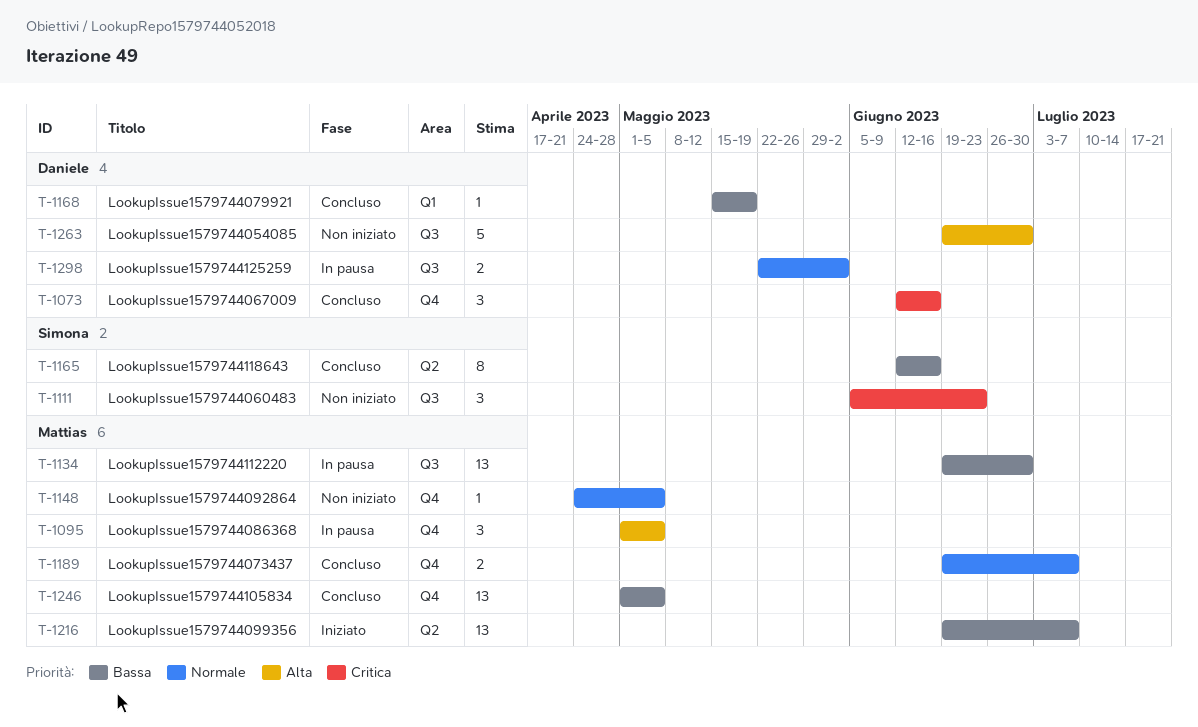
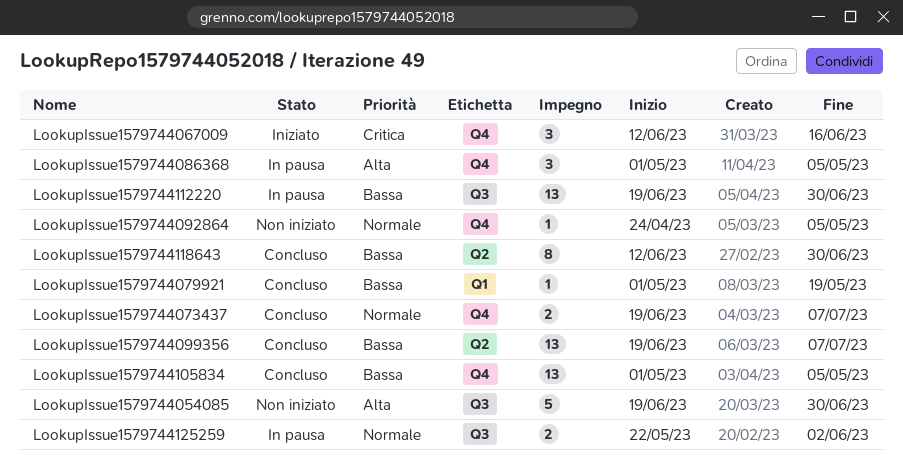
LookupIssue1579744060483: present -> none
LookupIssue1579744067009, status: Concluso -> Iniziato
LookupIssue1579744079921, start: May 15 -> May 1
LookupIssue1579744099356, status: Iniziato -> Concluso
LookupIssue1579744118643, due: Jun 16 -> Jun 30

